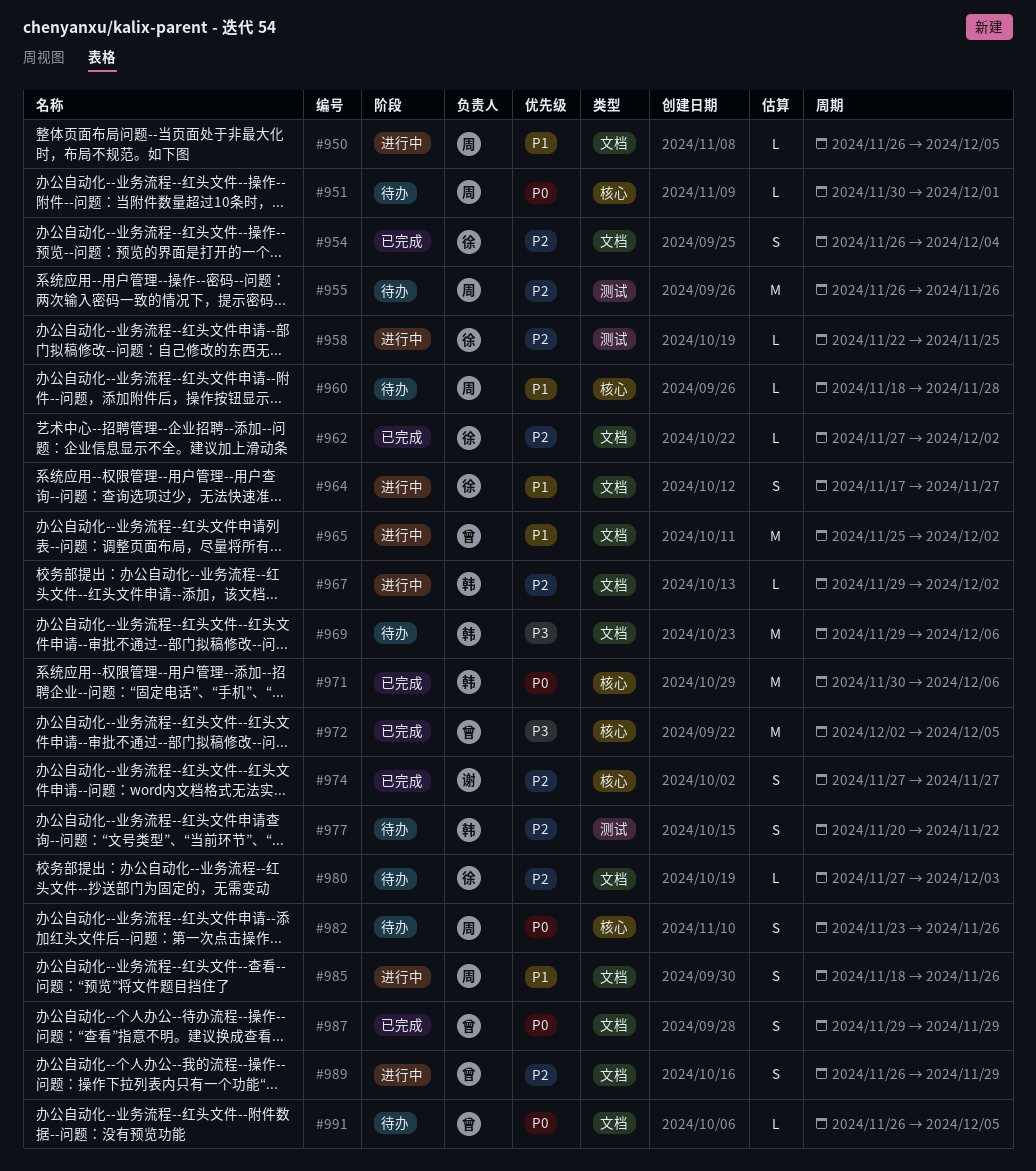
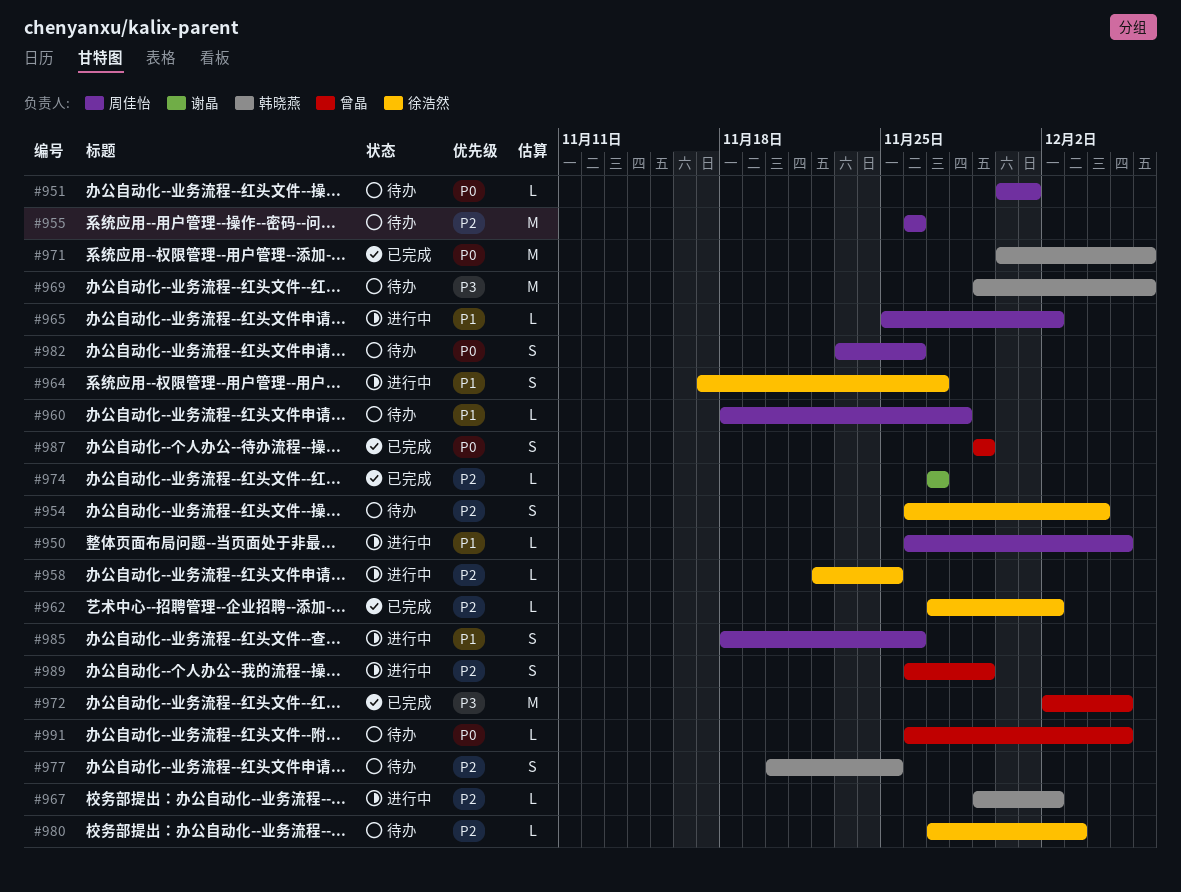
#954, status: 已完成 -> 待办
#965, owner: 曾晶 -> 周佳怡
#965, estimate: M -> L
#974, estimate: S -> L
#977, due: Nov 22 -> Nov 25

